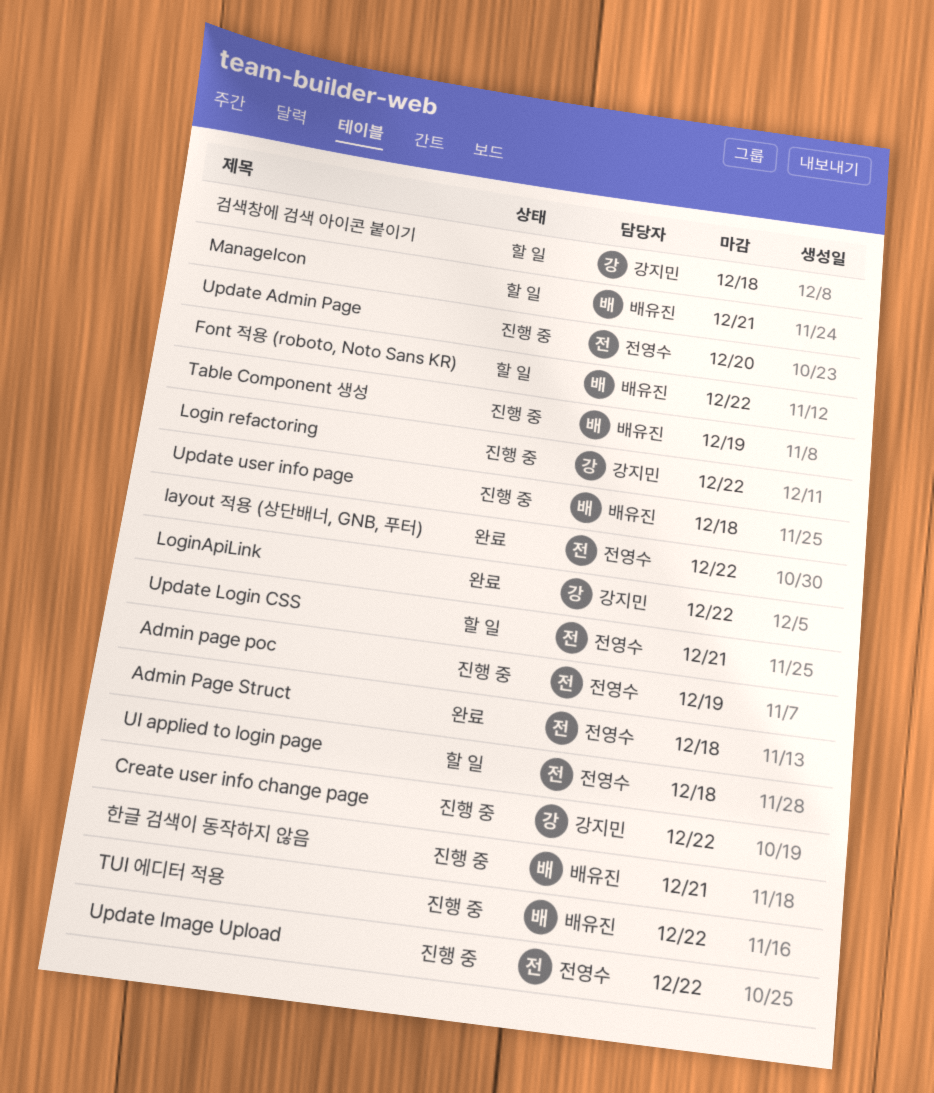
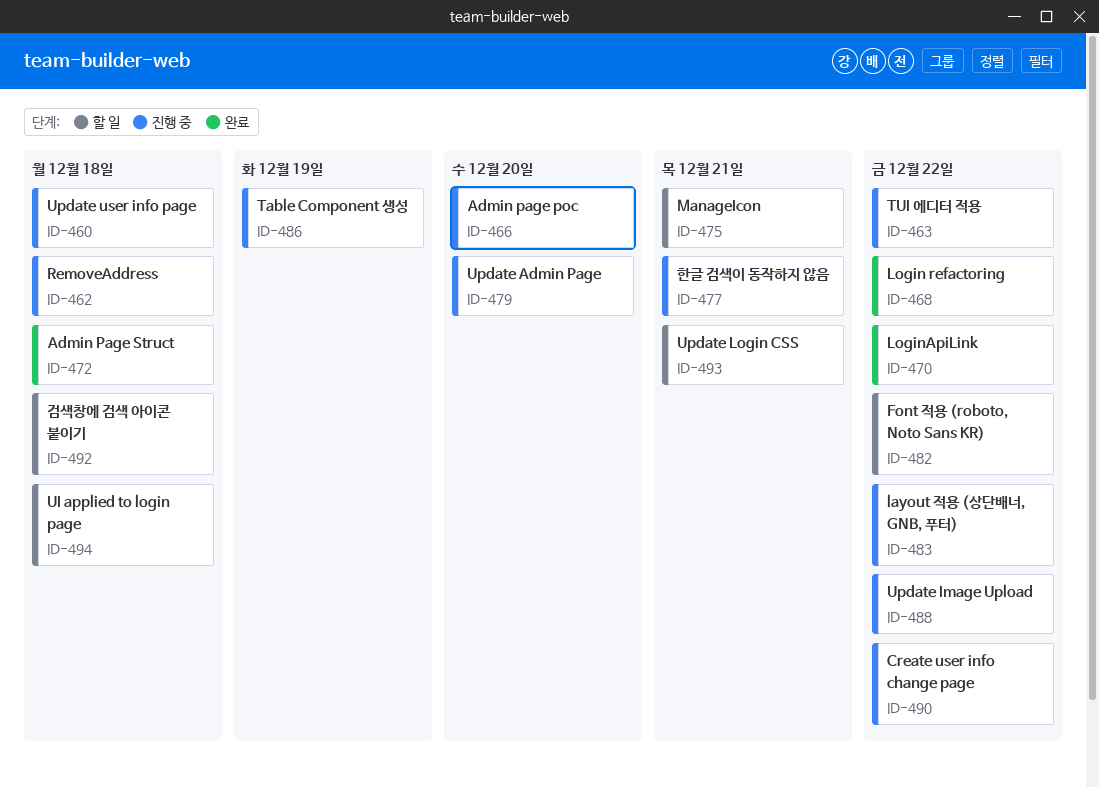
Admin page poc, due: Dec 19 -> Dec 20
layout 적용 (상단배너, GNB, 푸터), status: 완료 -> 진행 중
Login refactoring, status: 진행 중 -> 완료
RemoveAddress: none -> present

